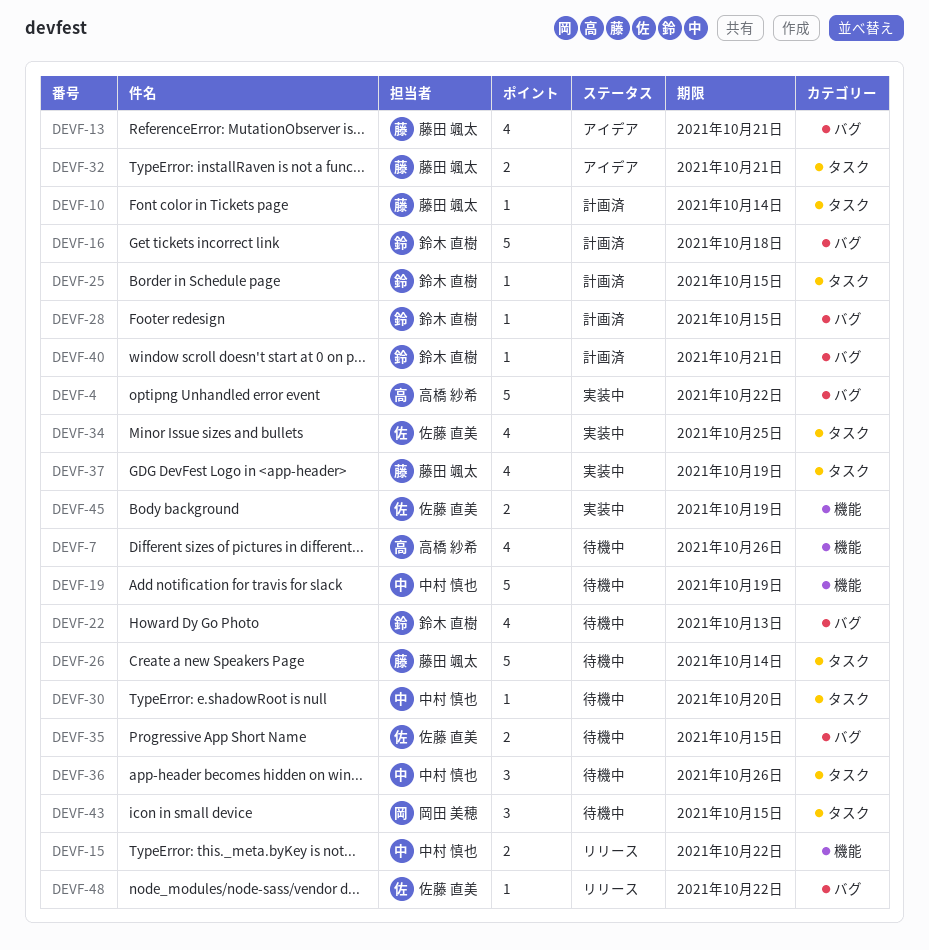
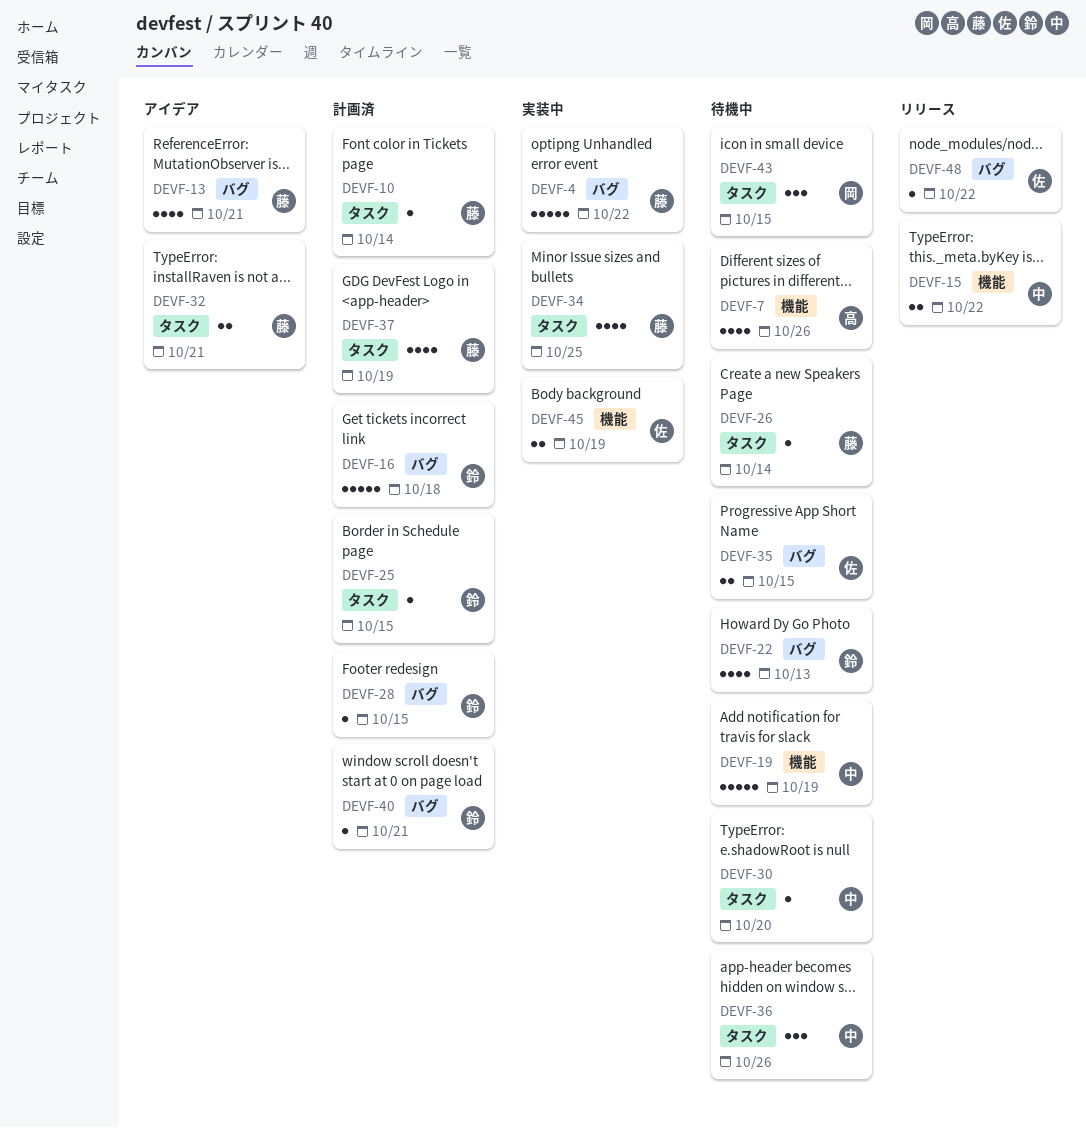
DEVF-4, owner: 高橋 紗希 -> 藤田 颯太
DEVF-26, estimate: 5 -> 1
DEVF-34, owner: 佐藤 直美 -> 藤田 颯太
DEVF-37, status: 実装中 -> 計画済

